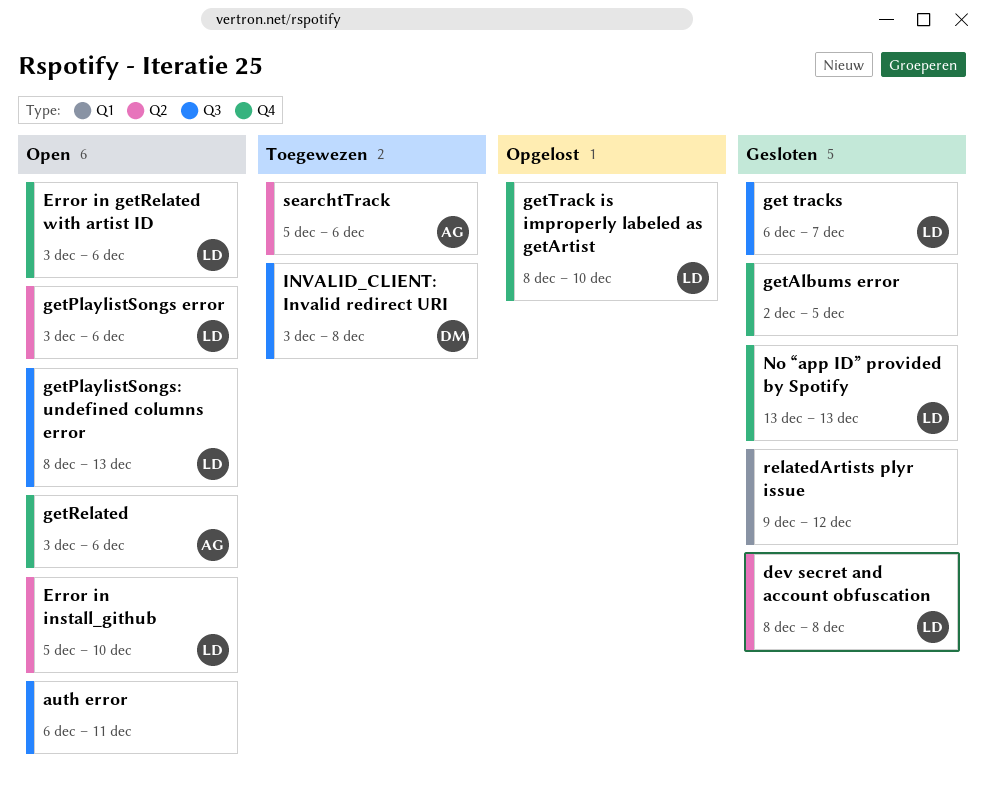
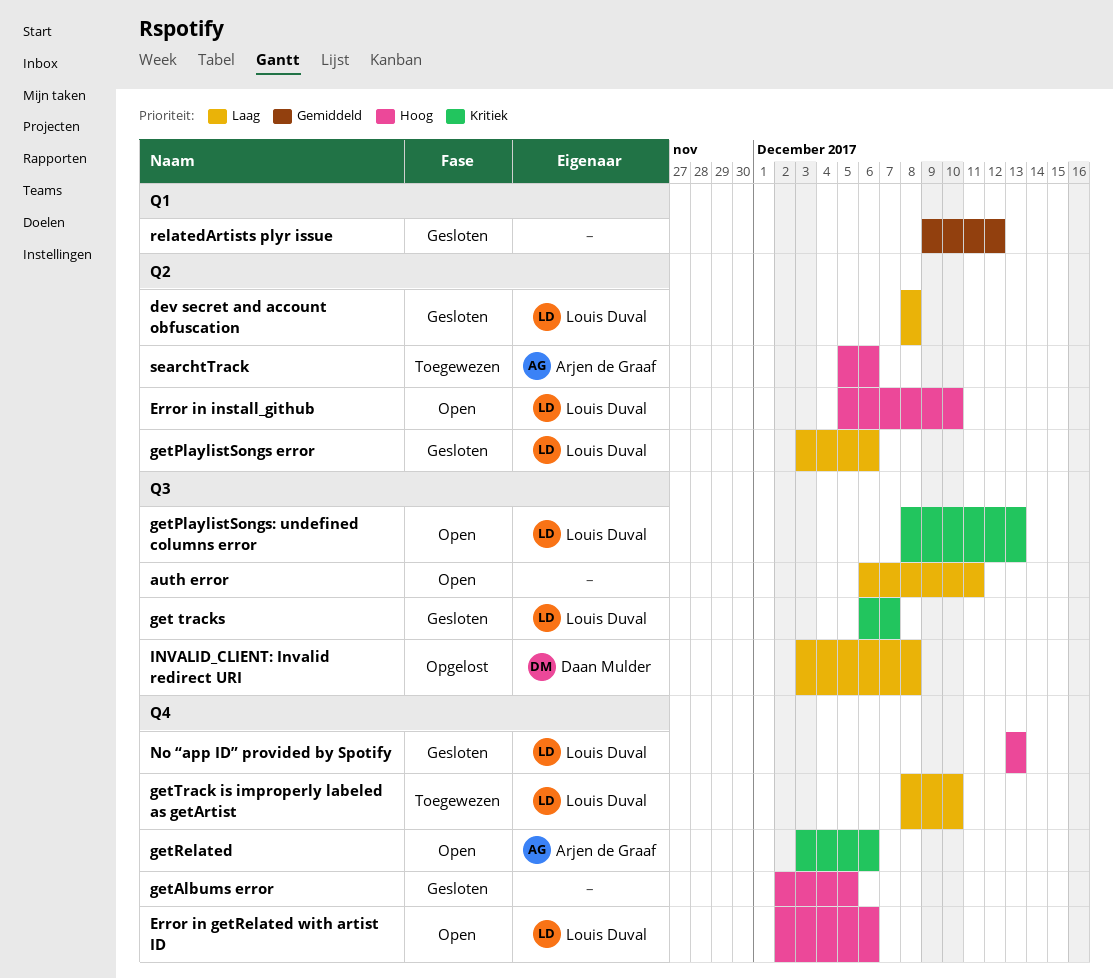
Error in getRelated with artist ID, start: Dec 3 -> Dec 2
getPlaylistSongs error, status: Open -> Gesloten
getTrack is improperly labeled as getArtist, status: Opgelost -> Toegewezen
INVALID_CLIENT: Invalid redirect URI, status: Toegewezen -> Opgelost

